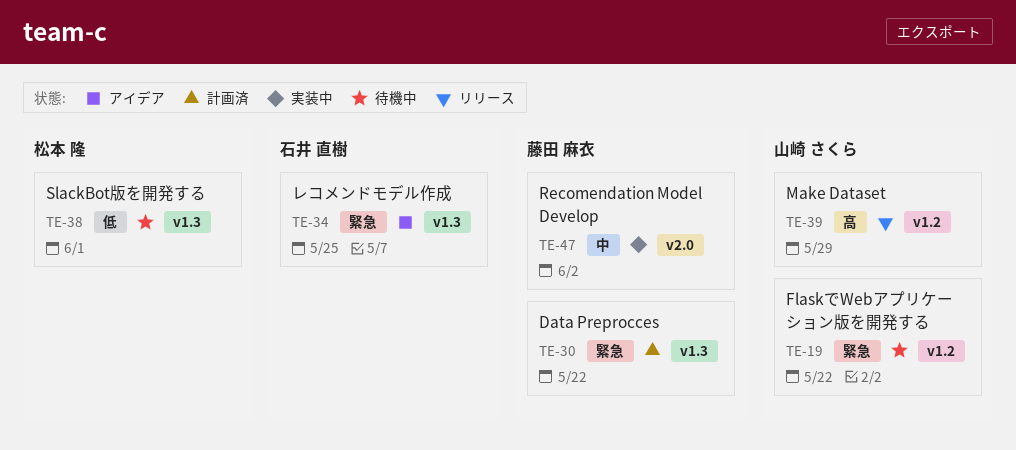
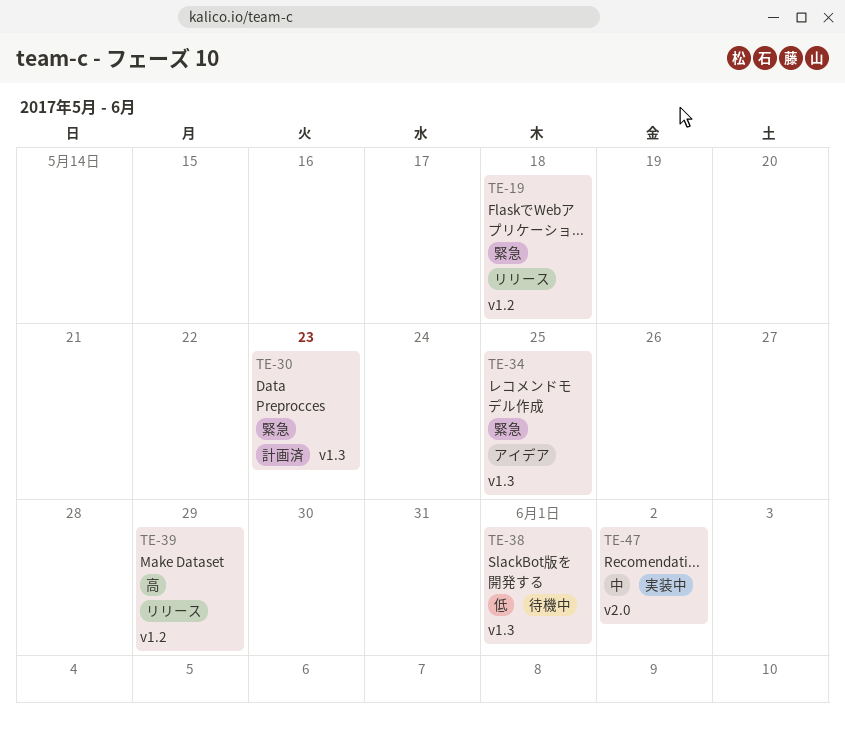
TE-19, status: 待機中 -> リリース
TE-19, due: May 22 -> May 18
TE-30, due: May 22 -> May 23

